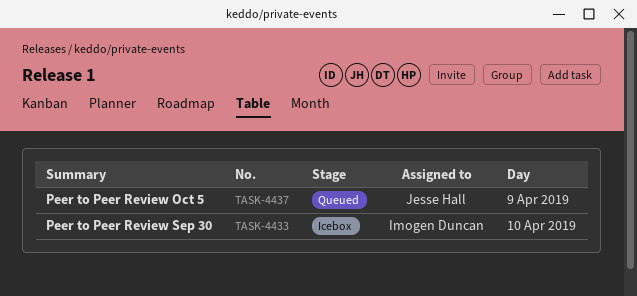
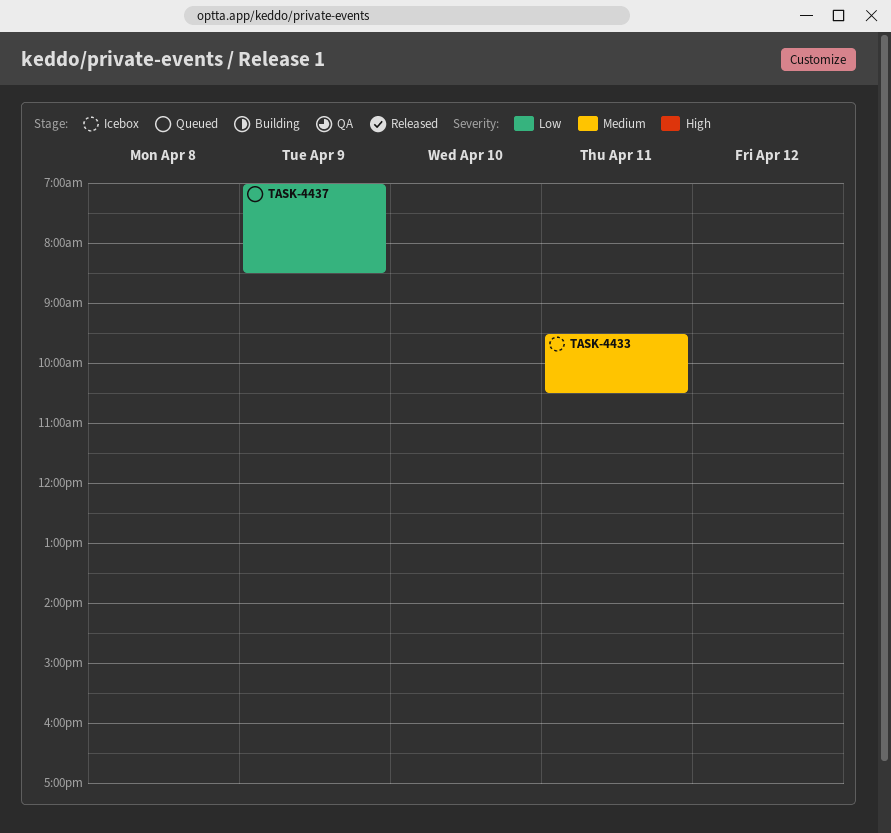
TASK-4433, day: Apr 10 -> Apr 11

